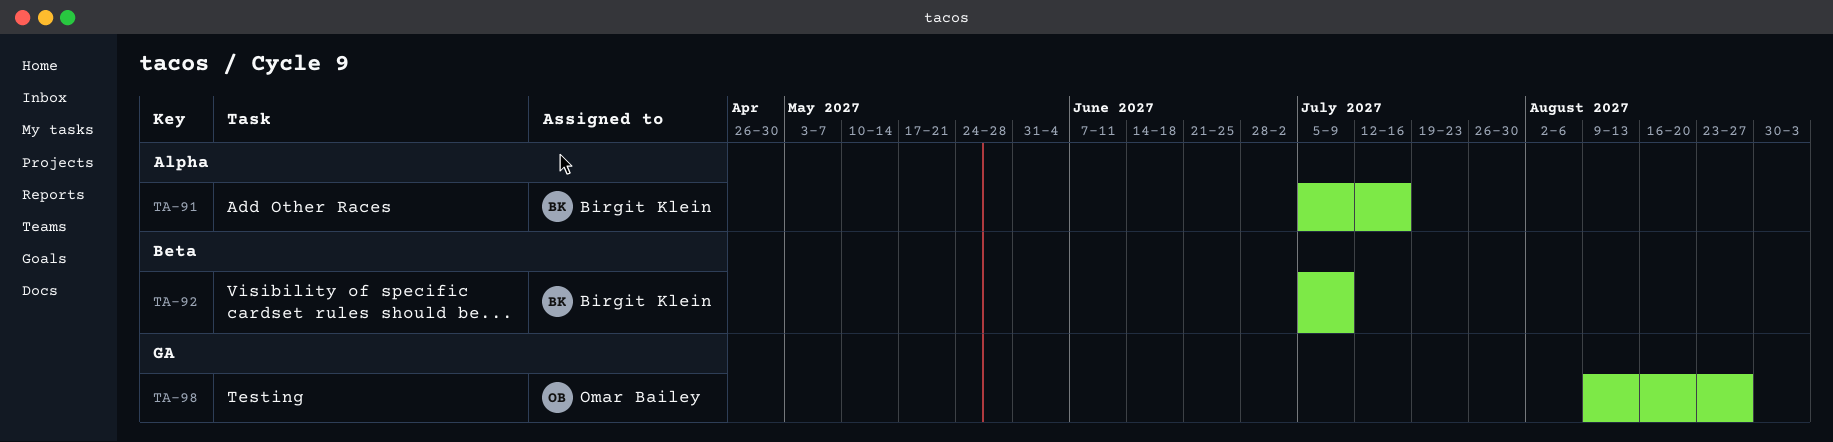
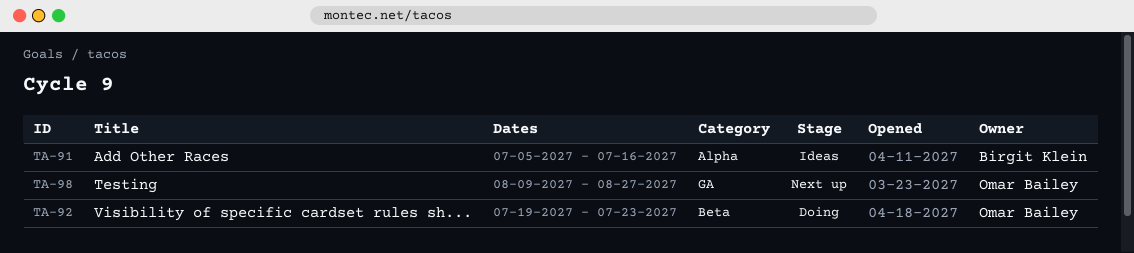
TA-92, owner: Birgit Klein -> Omar Bailey
TA-92, start: Jul 5 -> Jul 19
TA-92, due: Jul 9 -> Jul 23

